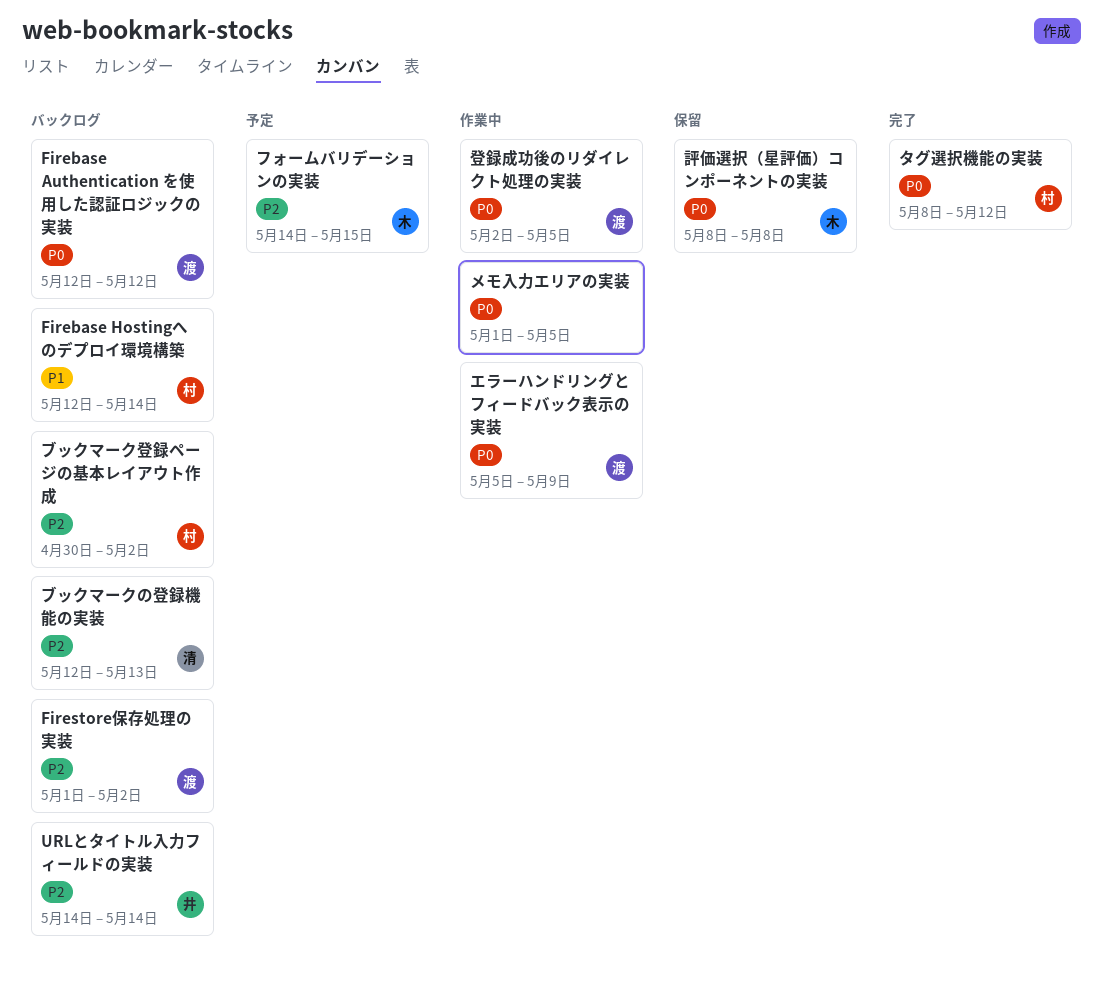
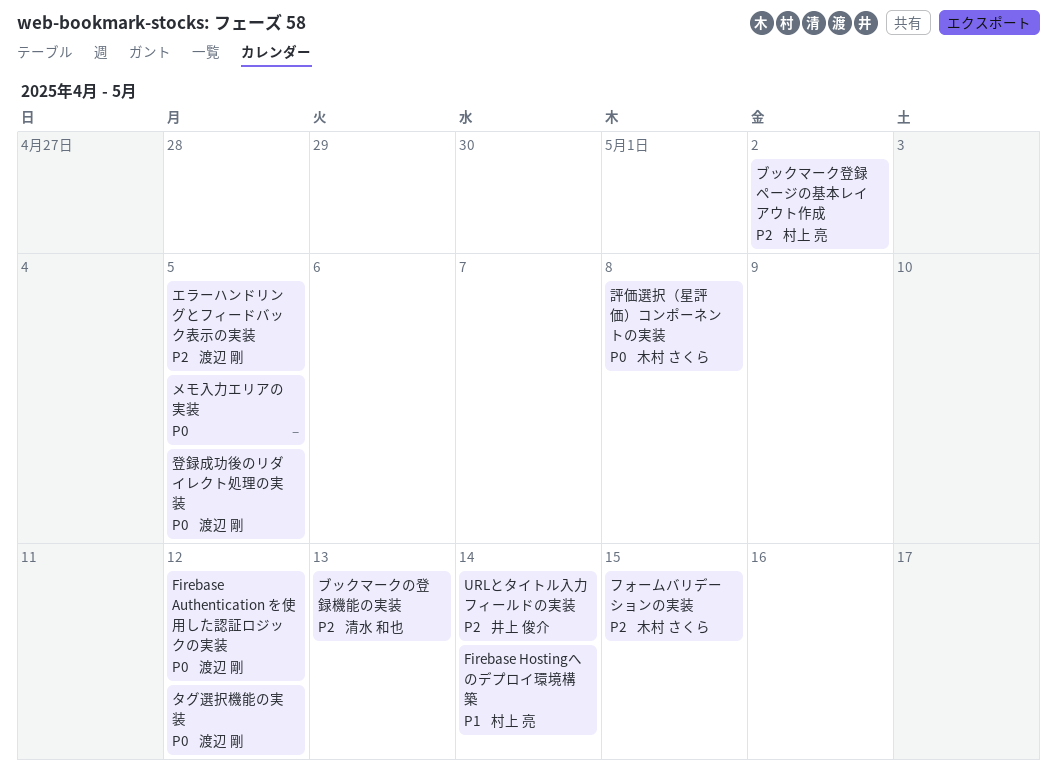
Firestore保存処理の実装: present -> none
エラーハンドリングとフィードバック表示の実装, priority: P0 -> P2
エラーハンドリングとフィードバック表示の実装, due: May 9 -> May 5
タグ選択機能の実装, owner: 村上 亮 -> 渡辺 剛

